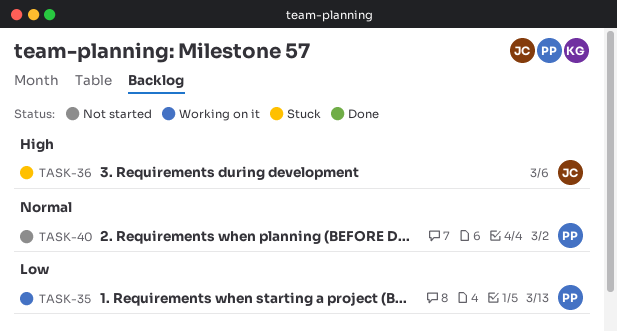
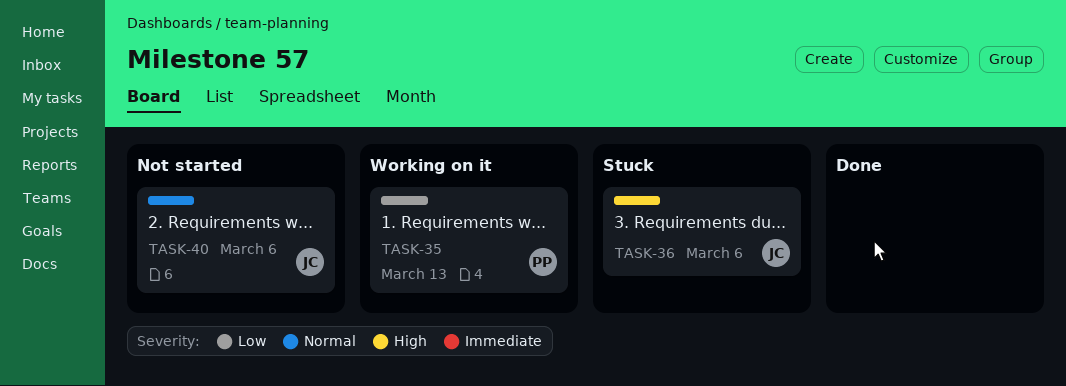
TASK-40, owner: PP -> JC
TASK-40, due: Mar 2 -> Mar 6

